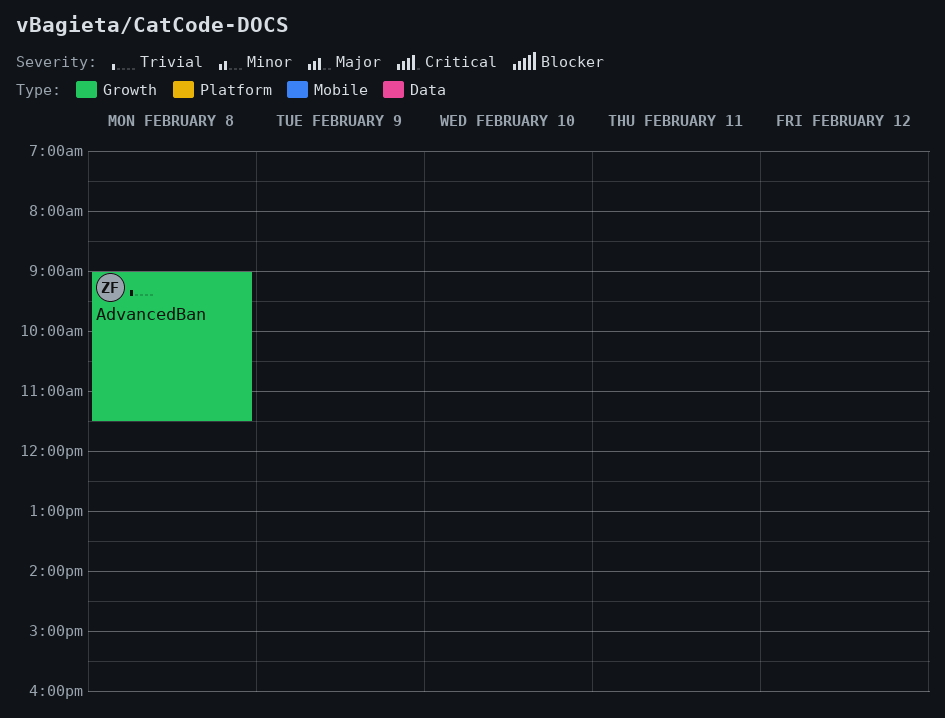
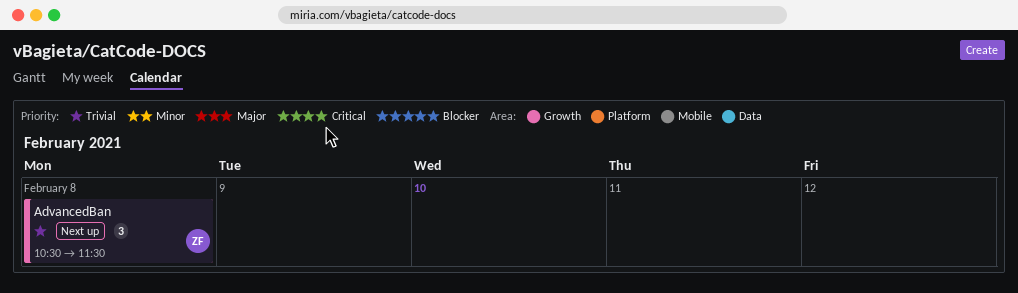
AdvancedBan, begins: 09:00 -> 10:30

